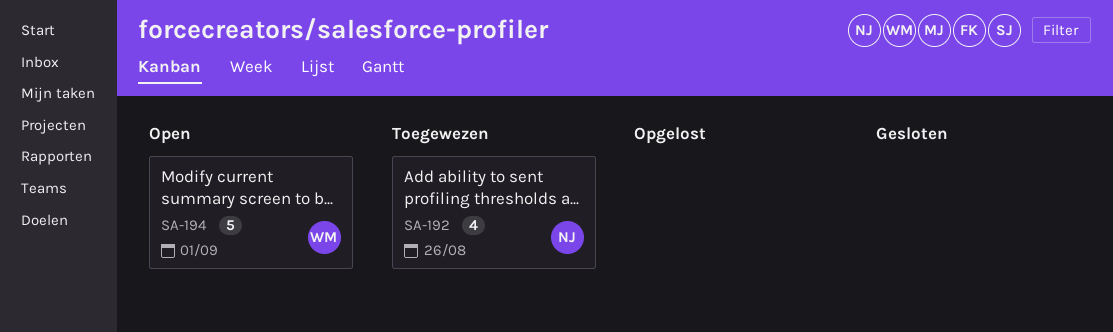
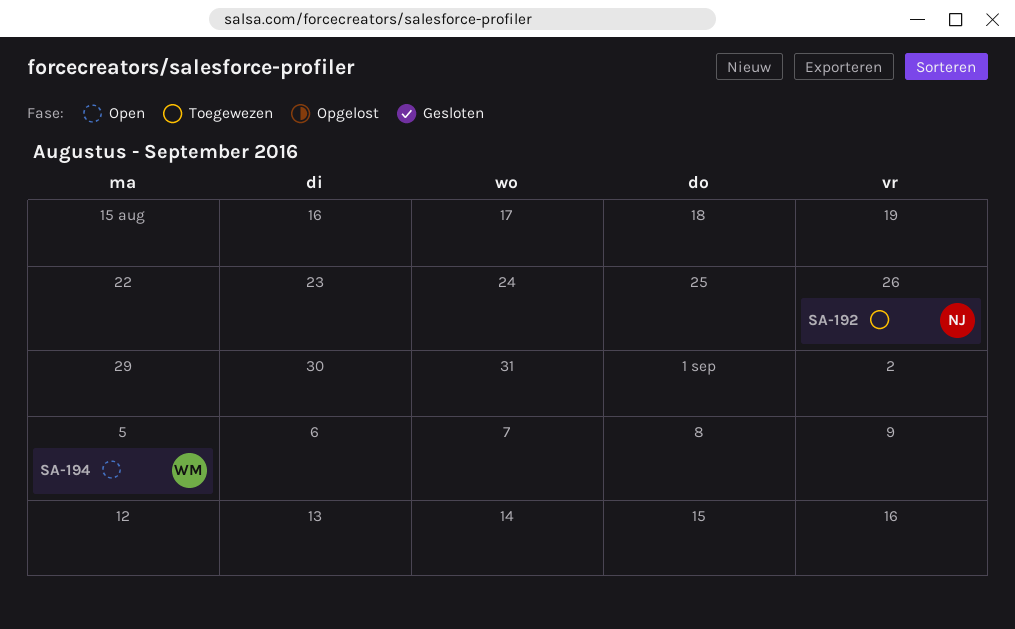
SA-194, due: Sep 1 -> Sep 5

